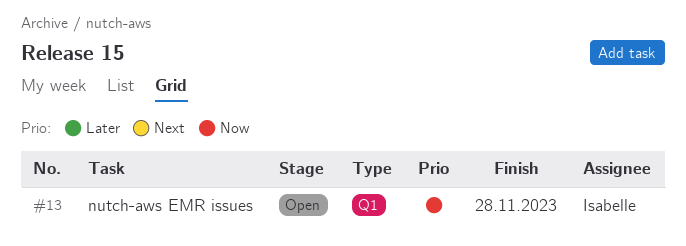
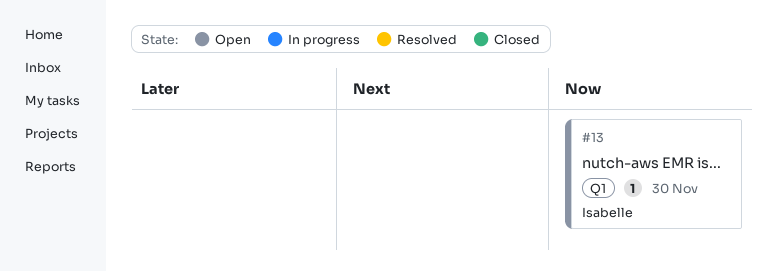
#13, due: Nov 28 -> Nov 30

